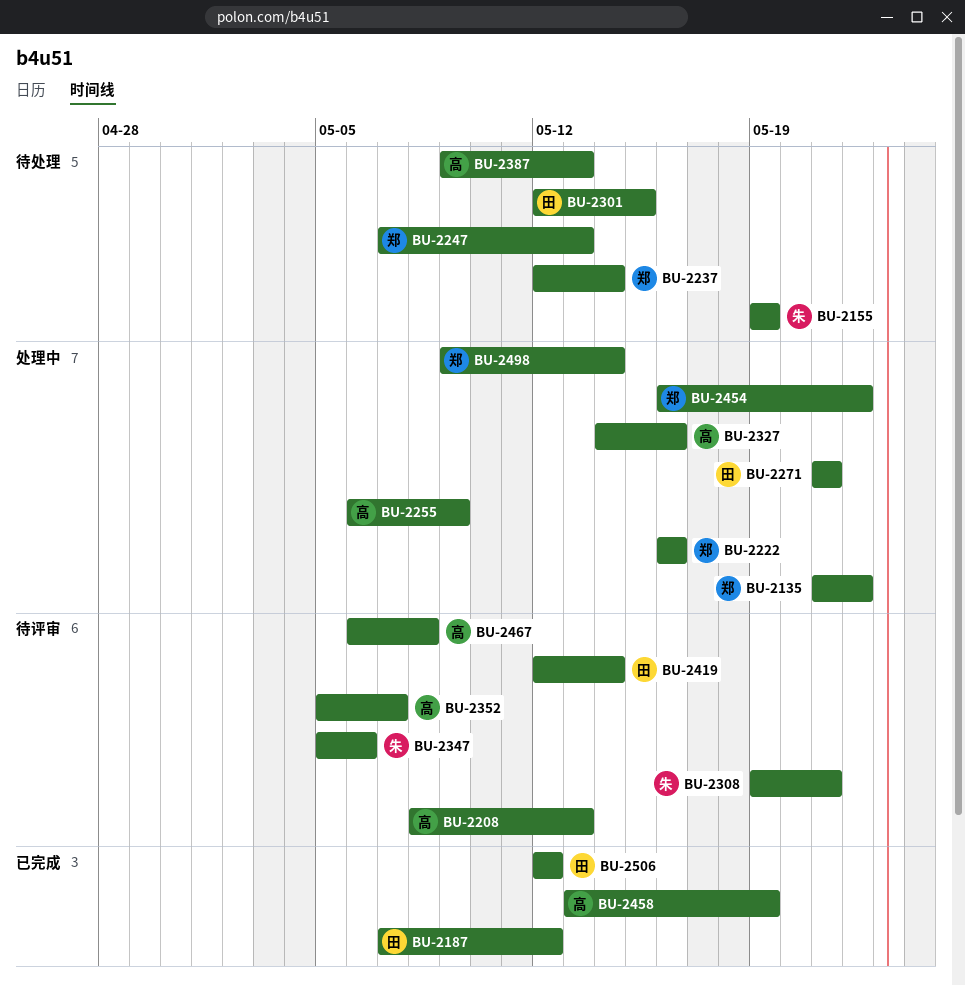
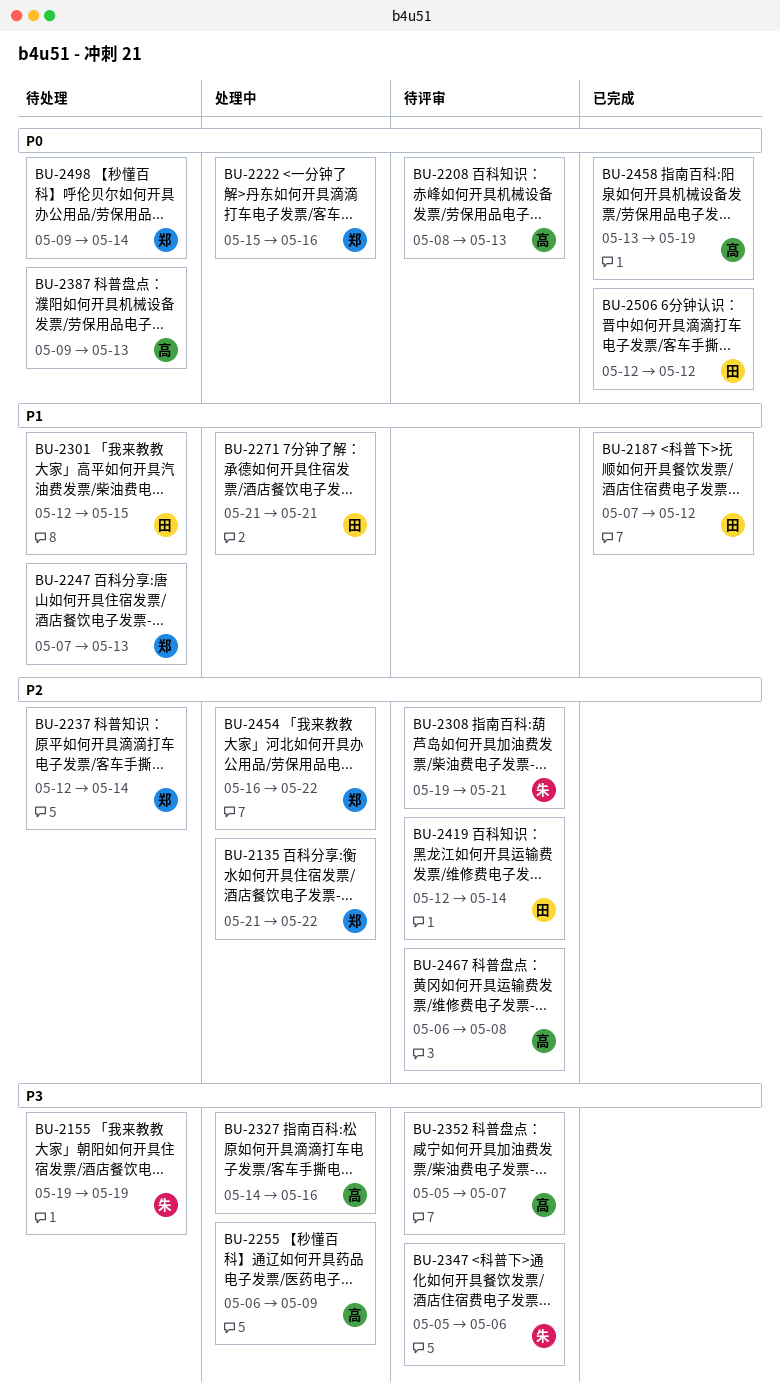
BU-2222, start: May 16 -> May 15
BU-2498, status: 处理中 -> 待处理

